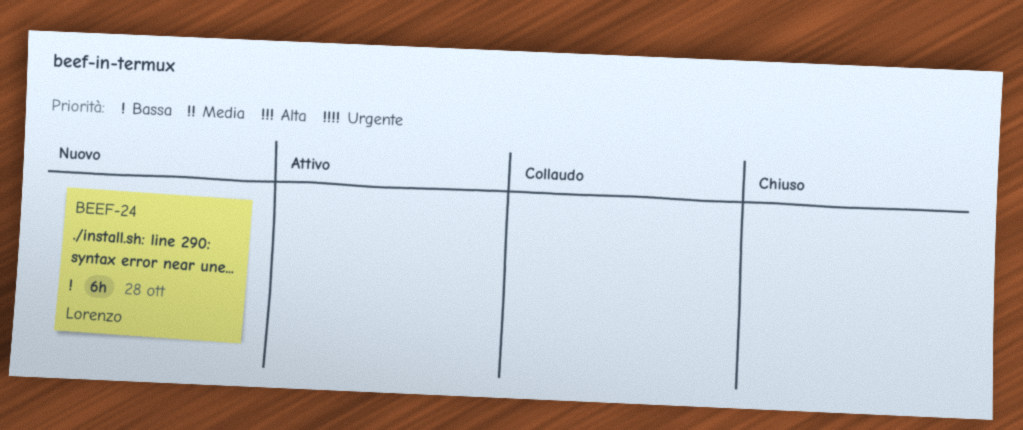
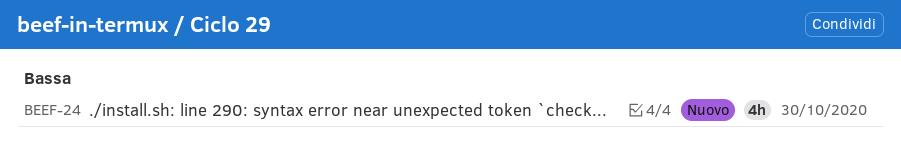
BEEF-24, estimate: 6h -> 4h
BEEF-24, due: Oct 28 -> Oct 30

